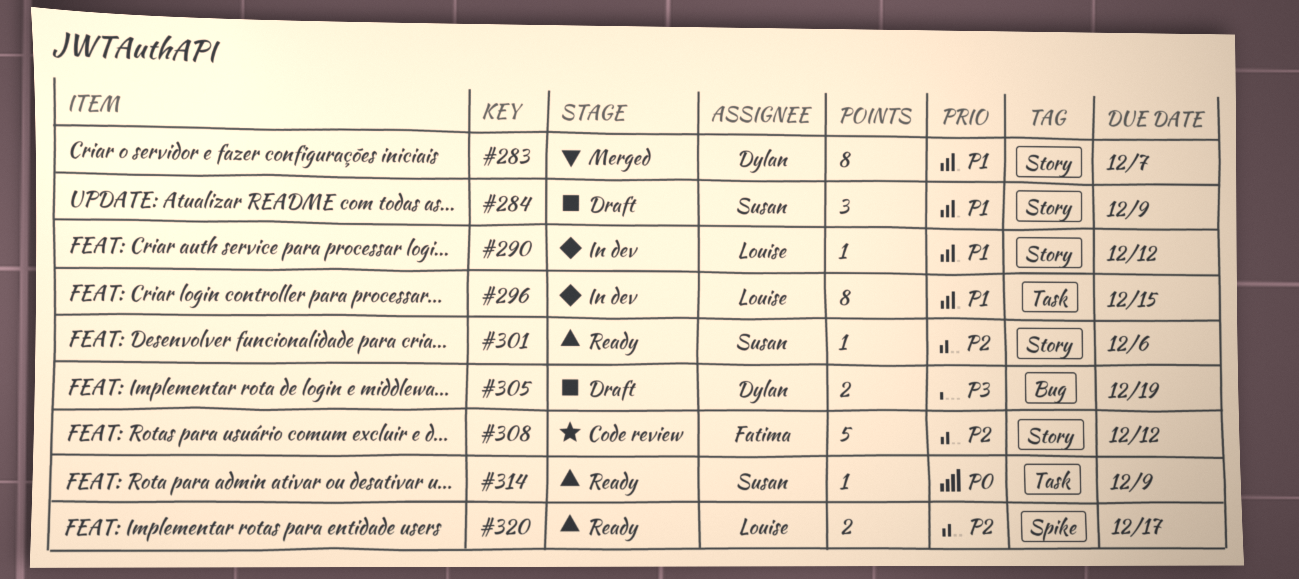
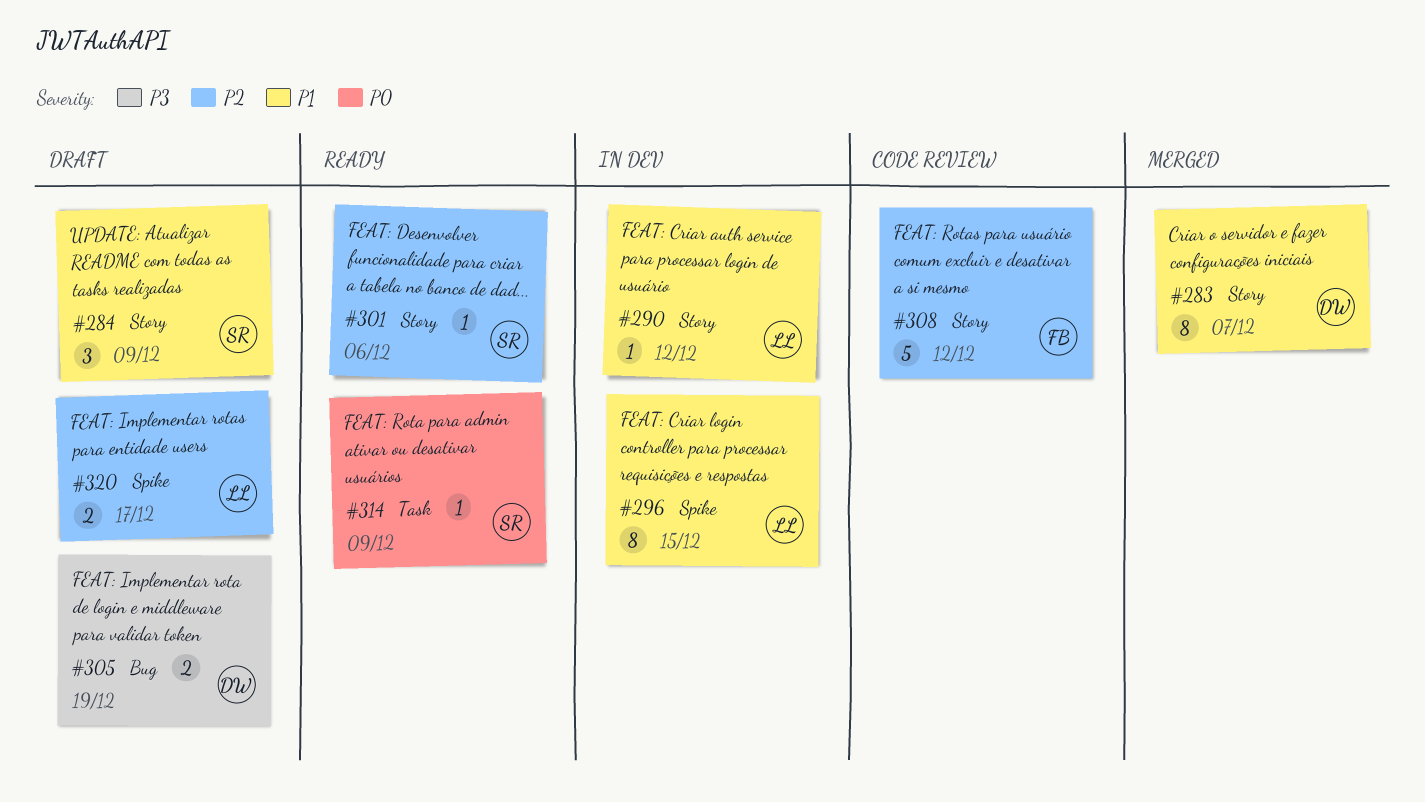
#296, label: Task -> Spike
#320, status: Ready -> Draft

